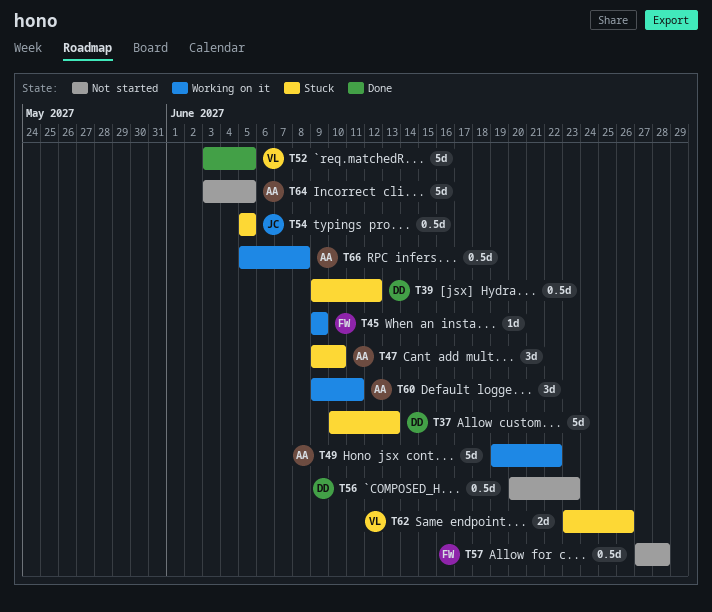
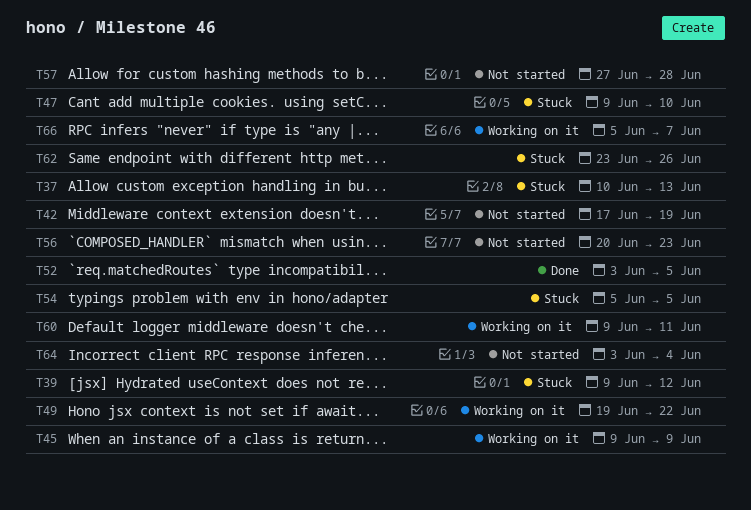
T42: none -> present
T64, due: Jun 5 -> Jun 4
T66, due: Jun 8 -> Jun 7

